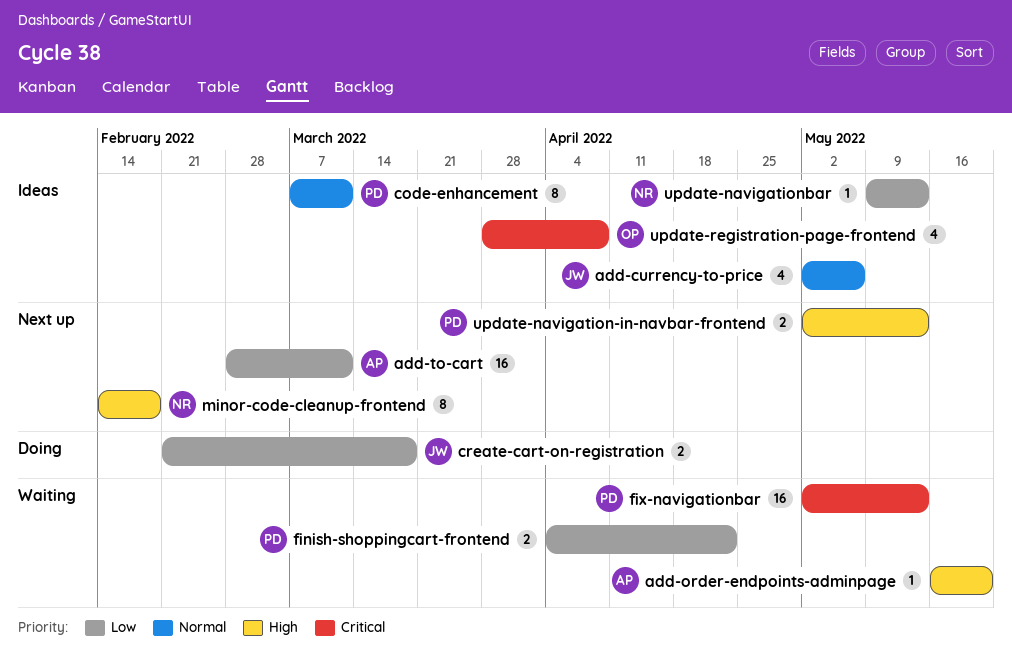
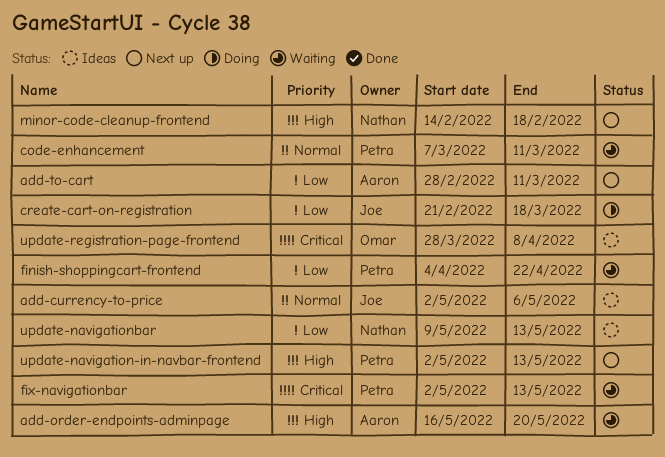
code-enhancement, status: Ideas -> Waiting

